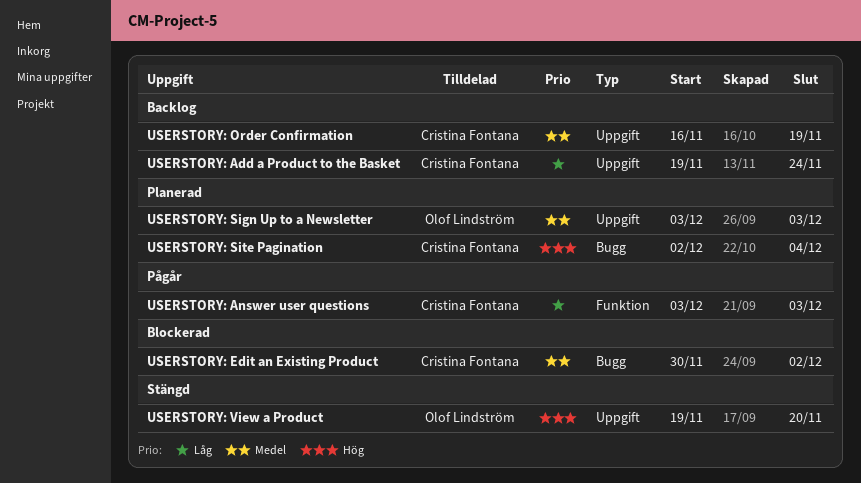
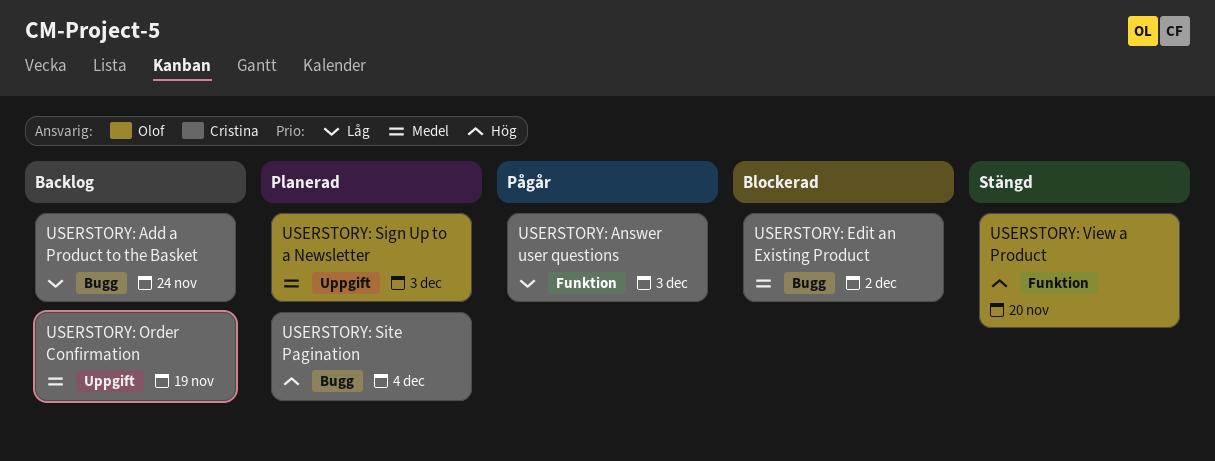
USERSTORY: Add a Product to the Basket, label: Uppgift -> Bugg
USERSTORY: View a Product, label: Uppgift -> Funktion

